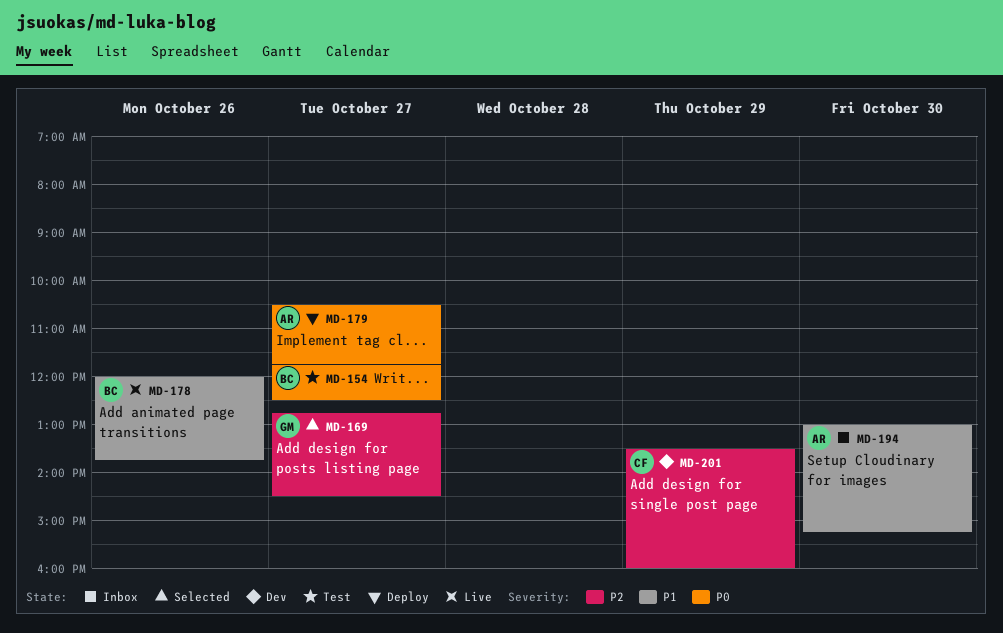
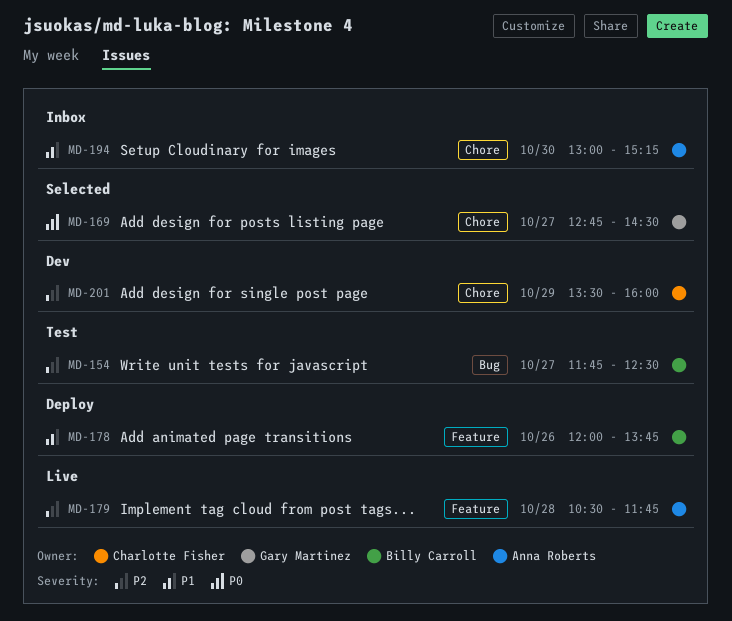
MD-154, priority: P0 -> P2
MD-169, priority: P2 -> P0
MD-178, status: Live -> Deploy
MD-179, status: Deploy -> Live
MD-179, priority: P0 -> P2
MD-179, day: Oct 27 -> Oct 28

